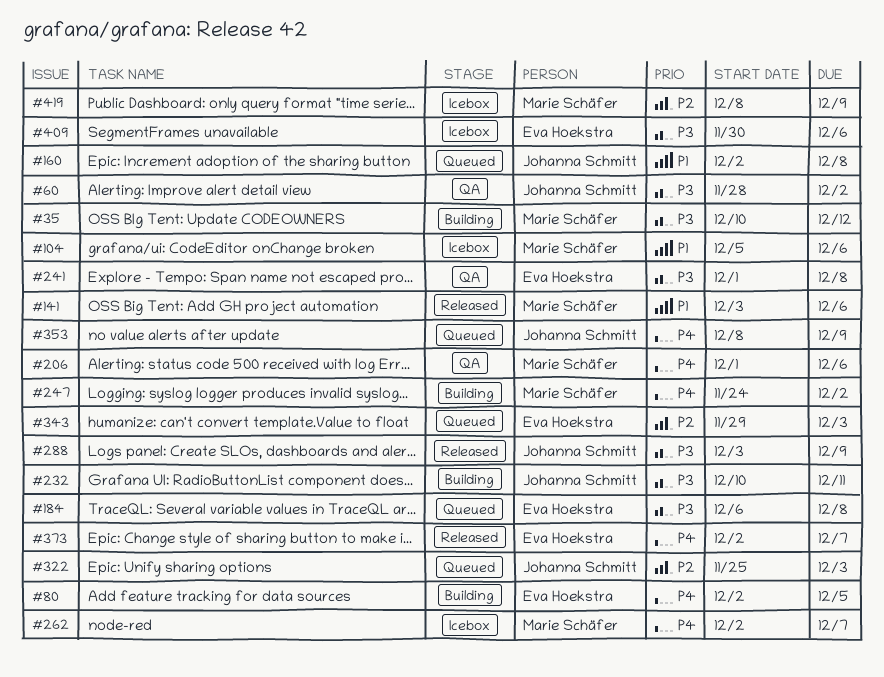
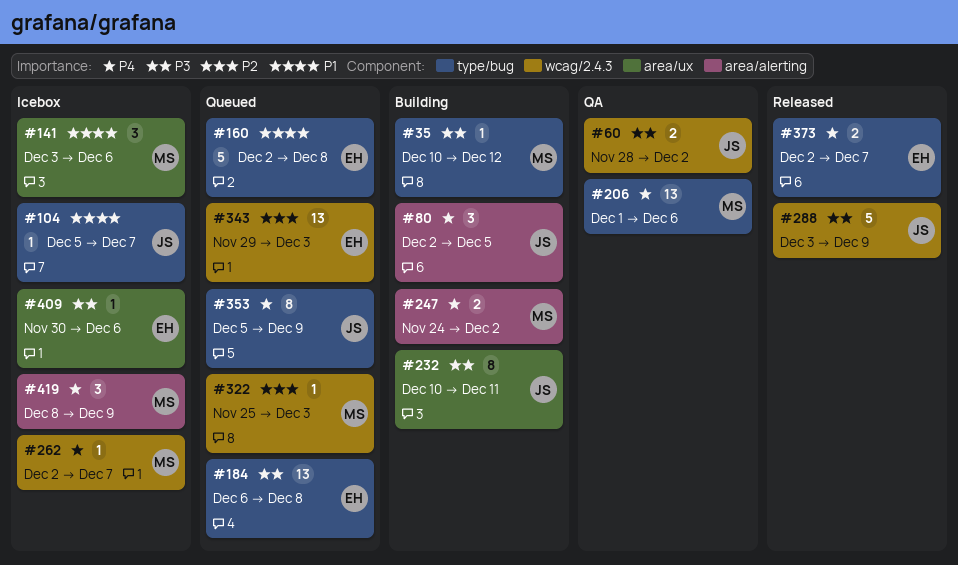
#80, owner: Eva Hoekstra -> Johanna Schmitt
#104, owner: Marie Schäfer -> Johanna Schmitt
#104, due: Dec 6 -> Dec 7
#141, status: Released -> Icebox
#160, owner: Johanna Schmitt -> Eva Hoekstra
#241: present -> none
#322, owner: Johanna Schmitt -> Marie Schäfer
#353, start: Dec 8 -> Dec 5
#419, priority: P2 -> P4

